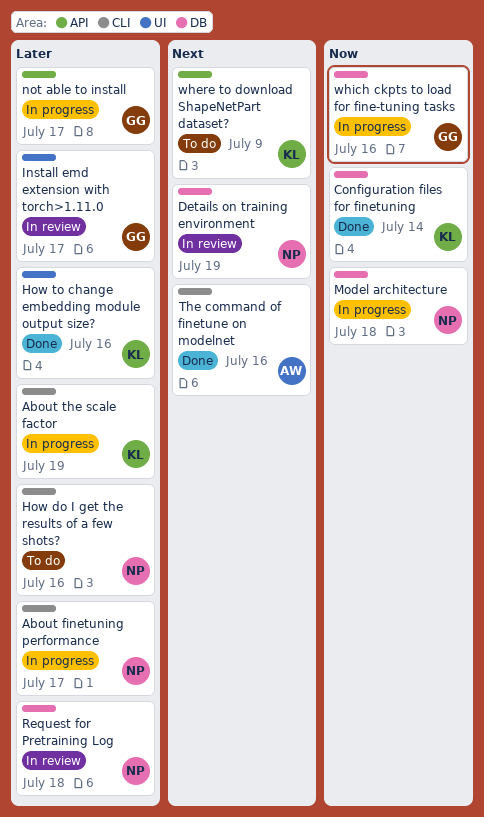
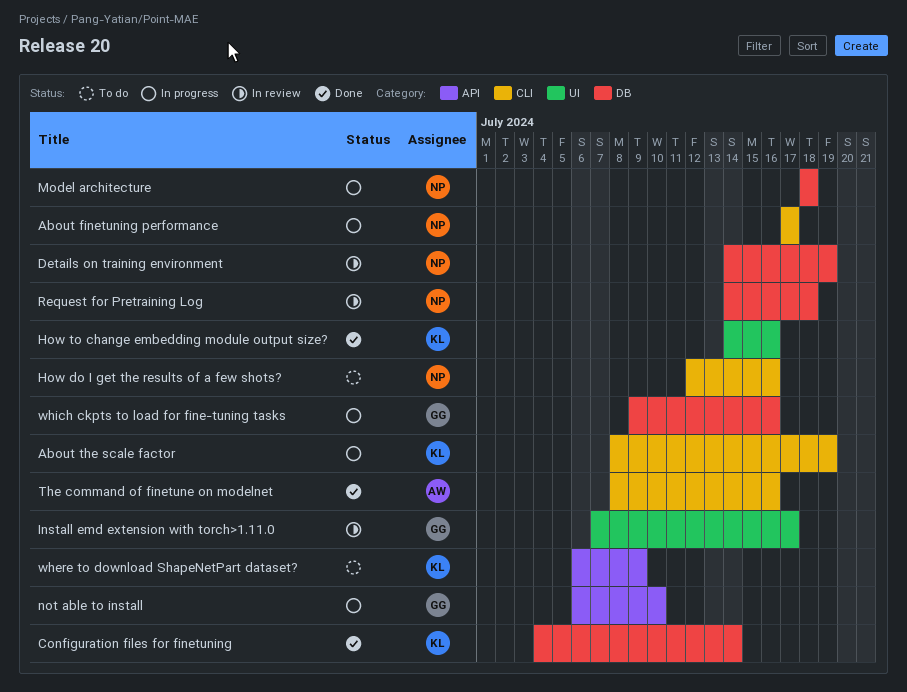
not able to install, due: Jul 17 -> Jul 10

